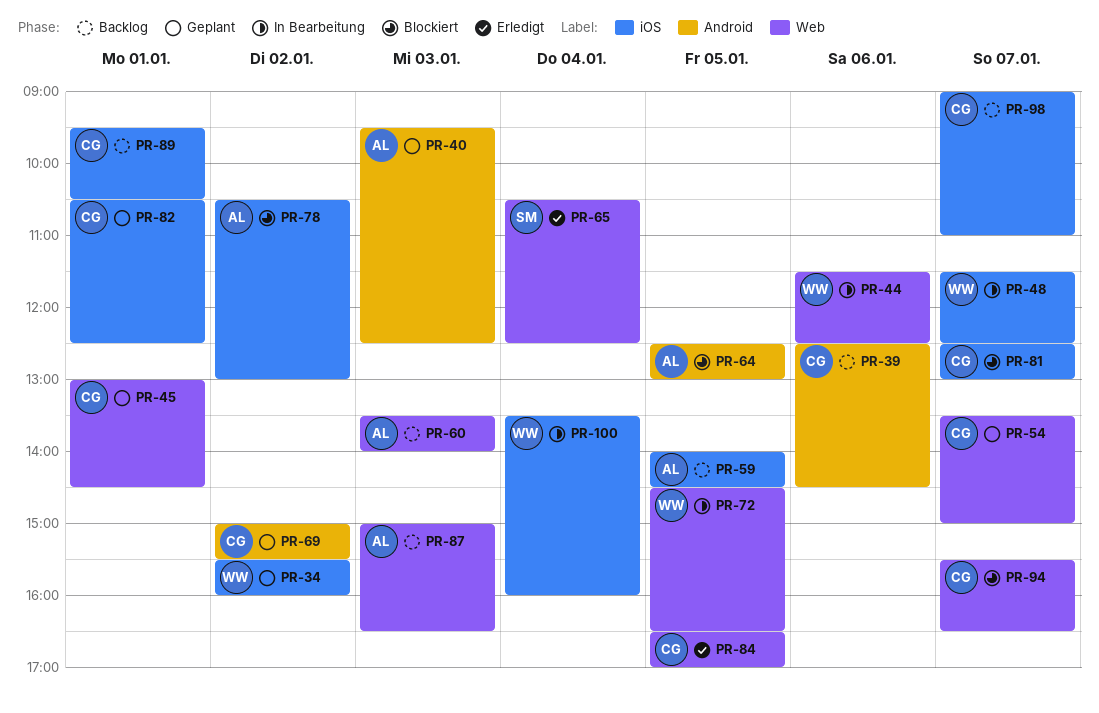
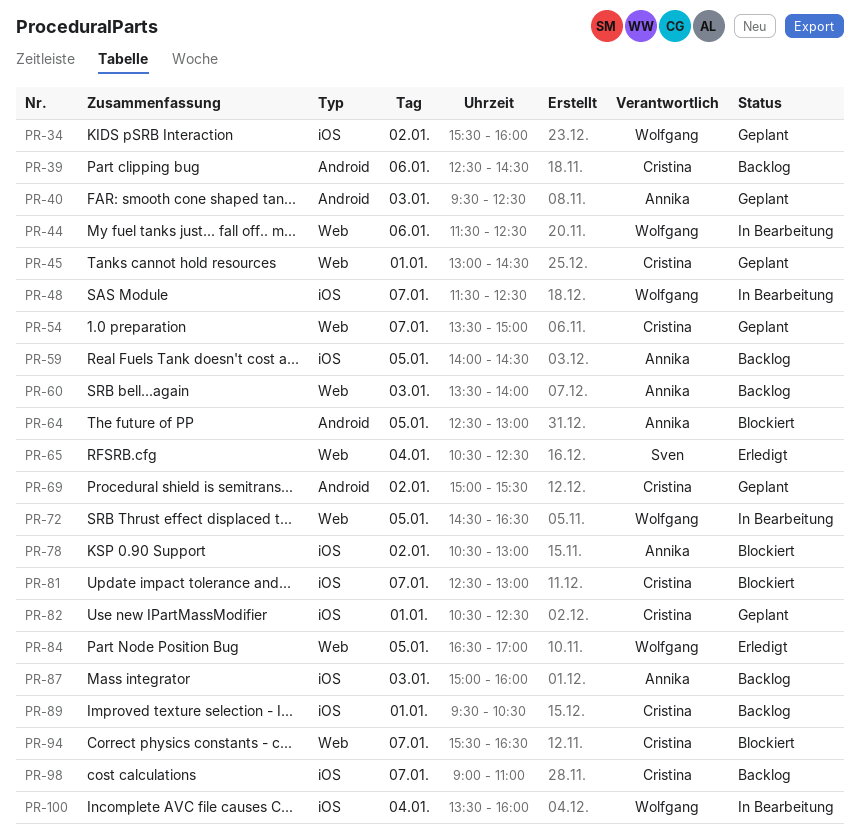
PR-84, owner: Cristina -> Wolfgang
PR-87, label: Web -> iOS
PR-87, ends: 16:30 -> 16:00

